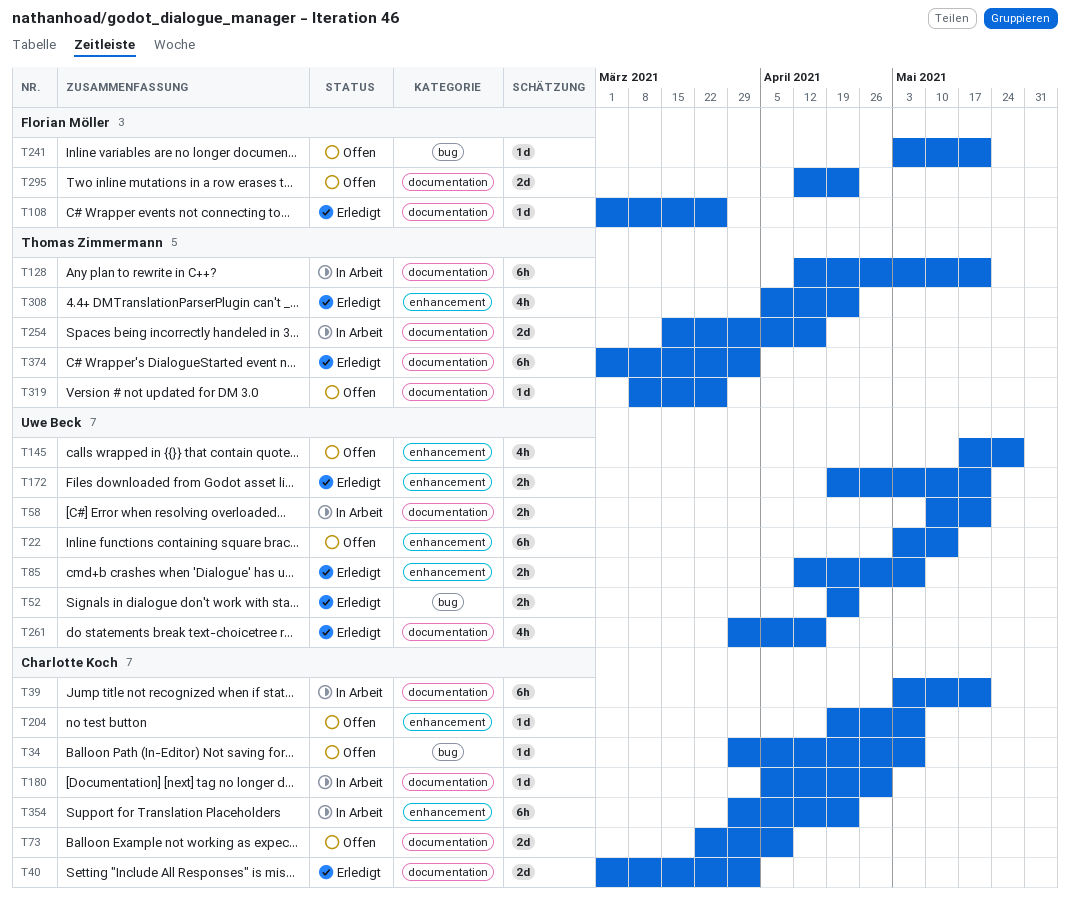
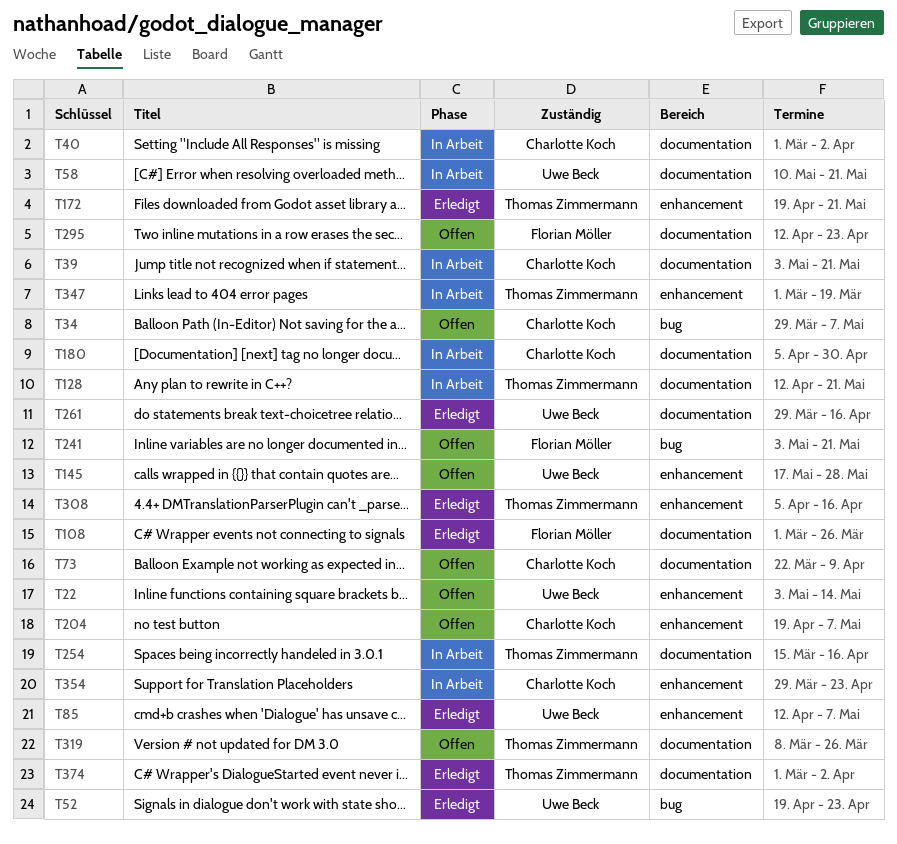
T40, status: Erledigt -> In Arbeit
T172, owner: Uwe Beck -> Thomas Zimmermann
T308, due: Apr 23 -> Apr 16
T347: none -> present

